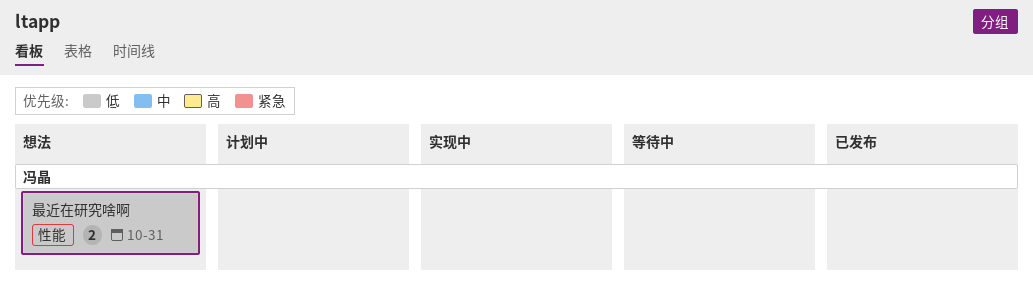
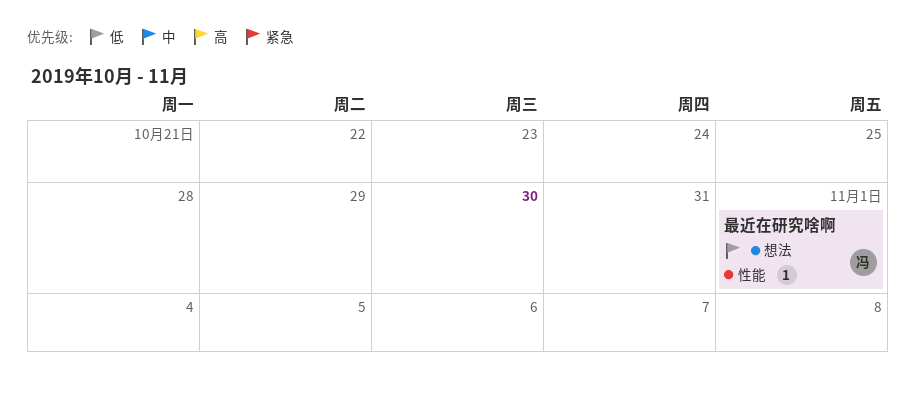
最近在研究啥啊, estimate: 2 -> 1
最近在研究啥啊, due: Oct 31 -> Nov 1

